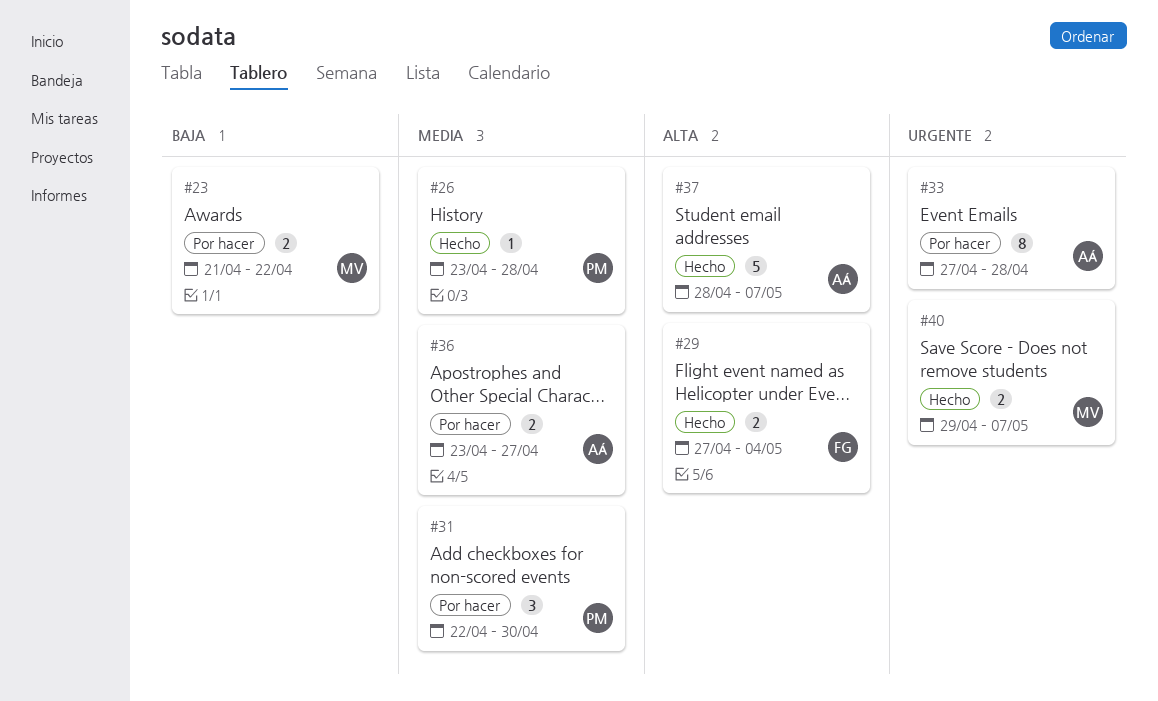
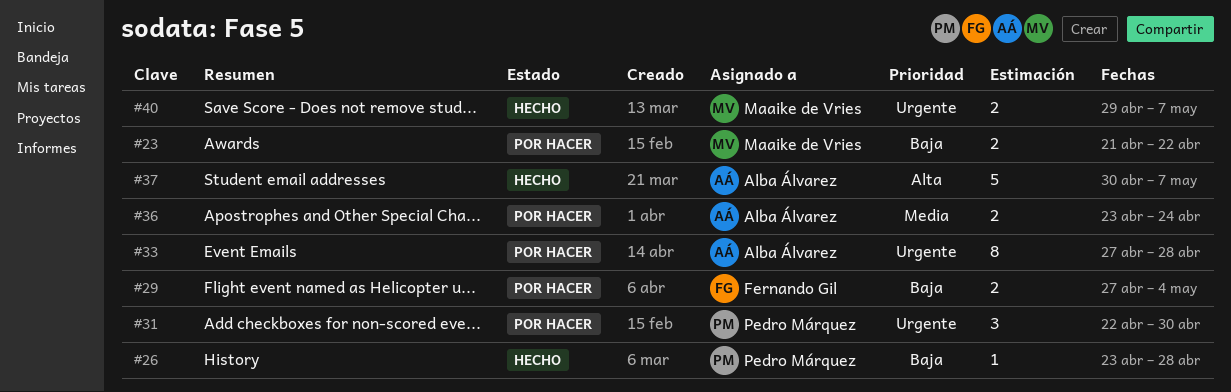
#26, priority: Media -> Baja
#29, status: Hecho -> Por hacer
#29, priority: Alta -> Baja
#31, priority: Media -> Urgente
#36, due: Apr 27 -> Apr 24
#37, start: Apr 28 -> Apr 30

